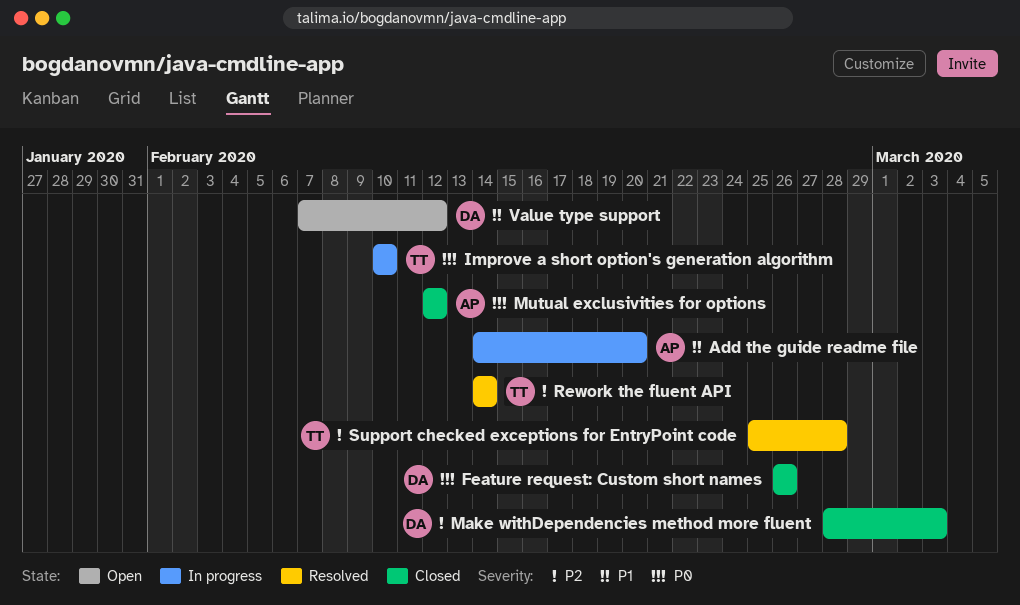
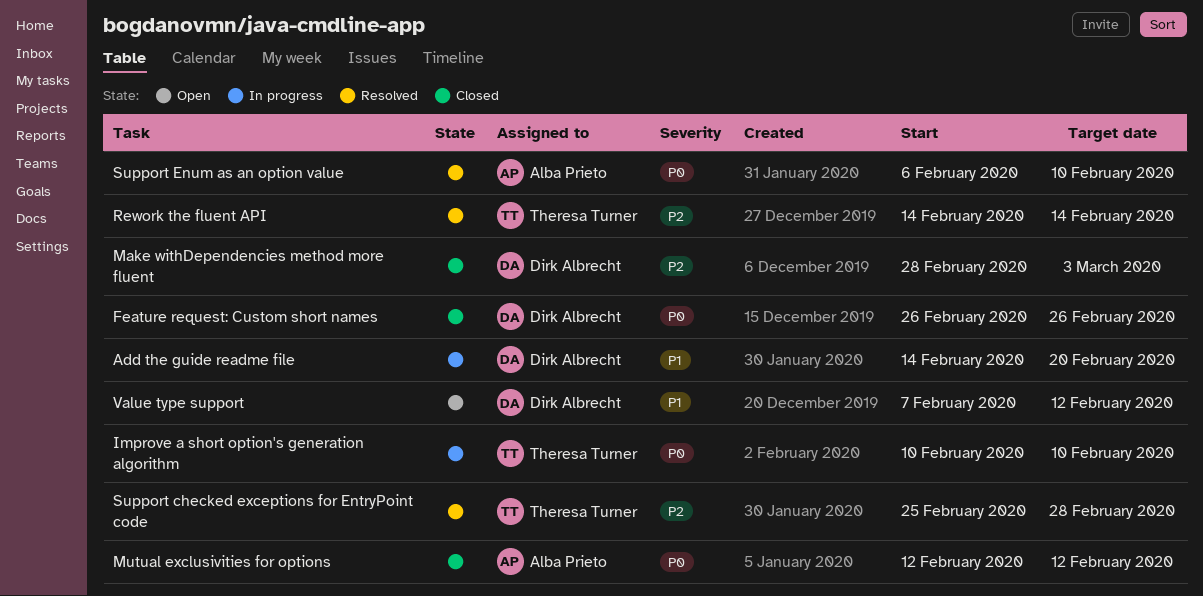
Add the guide readme file, owner: Alba Prieto -> Dirk Albrecht
Support Enum as an option value: none -> present

